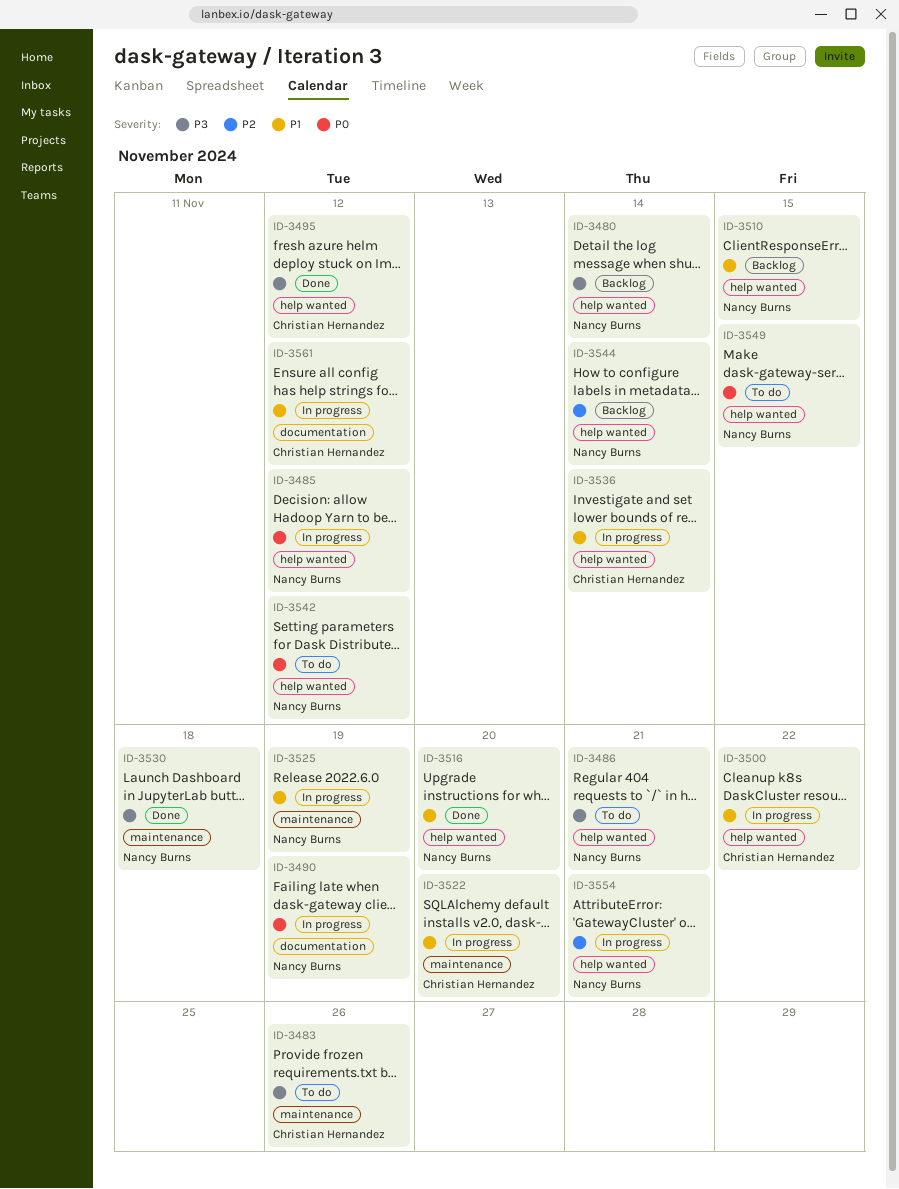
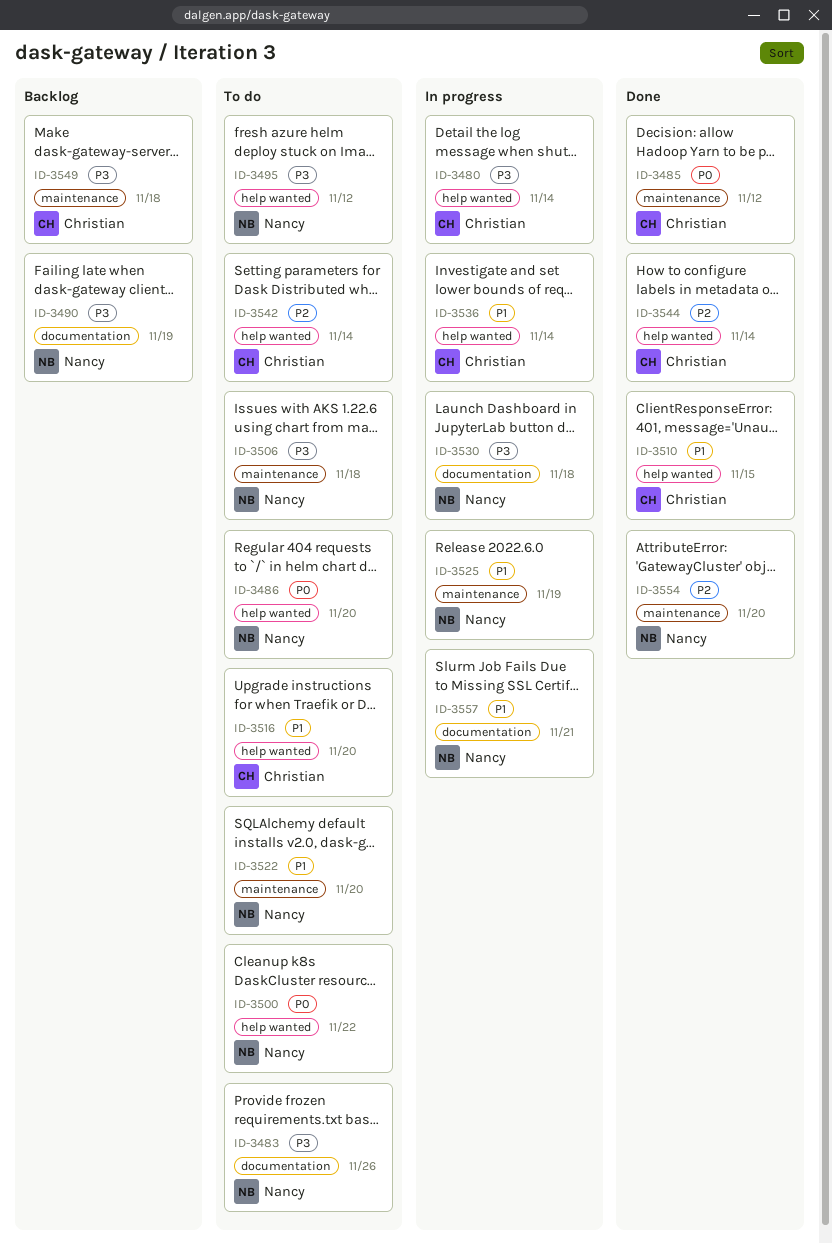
ID-3480, status: Backlog -> In progress
ID-3480, owner: Nancy Burns -> Christian Hernandez
ID-3483, owner: Christian Hernandez -> Nancy Burns
ID-3483, label: maintenance -> documentation
ID-3485, status: In progress -> Done
ID-3485, owner: Nancy Burns -> Christian Hernandez
ID-3485, label: help wanted -> maintenance
ID-3486, priority: P3 -> P0
ID-3486, due: Nov 21 -> Nov 20
ID-3490, status: In progress -> Backlog
ID-3490, priority: P0 -> P3
ID-3495, status: Done -> To do
ID-3495, owner: Christian Hernandez -> Nancy Burns
ID-3500, status: In progress -> To do
ID-3500, owner: Christian Hernandez -> Nancy Burns
ID-3500, priority: P1 -> P0
ID-3506: none -> present
ID-3510, status: Backlog -> Done
ID-3510, owner: Nancy Burns -> Christian Hernandez
ID-3516, status: Done -> To do
ID-3516, owner: Nancy Burns -> Christian Hernandez
ID-3522, status: In progress -> To do
ID-3522, owner: Christian Hernandez -> Nancy Burns
ID-3530, status: Done -> In progress
ID-3530, label: maintenance -> documentation
ID-3542, owner: Nancy Burns -> Christian Hernandez
ID-3542, priority: P0 -> P2
ID-3542, due: Nov 12 -> Nov 14
ID-3544, status: Backlog -> Done
ID-3544, owner: Nancy Burns -> Christian Hernandez
ID-3549, status: To do -> Backlog
ID-3549, owner: Nancy Burns -> Christian Hernandez
ID-3549, priority: P0 -> P3
ID-3549, label: help wanted -> maintenance
ID-3549, due: Nov 15 -> Nov 18
ID-3554, status: In progress -> Done
ID-3554, label: help wanted -> maintenance
ID-3554, due: Nov 21 -> Nov 20
ID-3557: none -> present
ID-3561: present -> none

